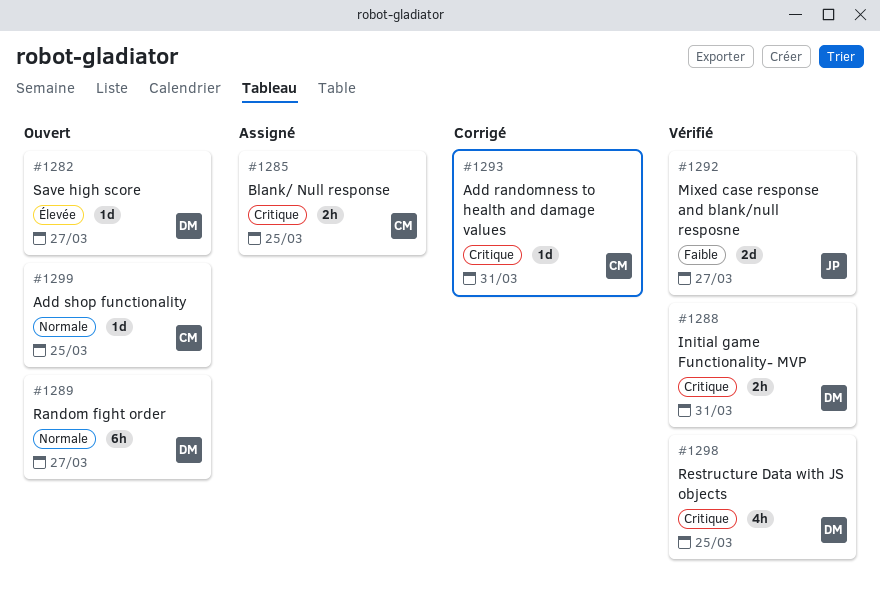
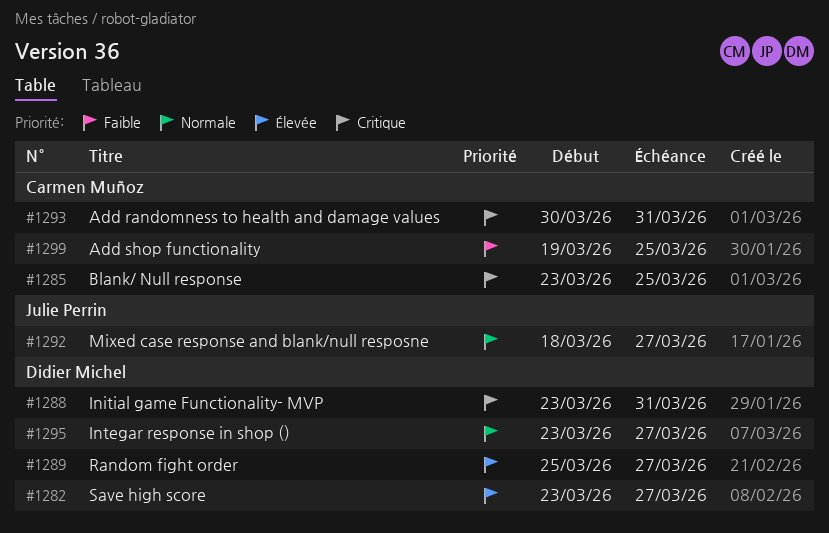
#1289, priority: Normale -> Élevée
#1292, priority: Faible -> Normale
#1295: none -> present
#1298: present -> none
#1299, priority: Normale -> Faible

